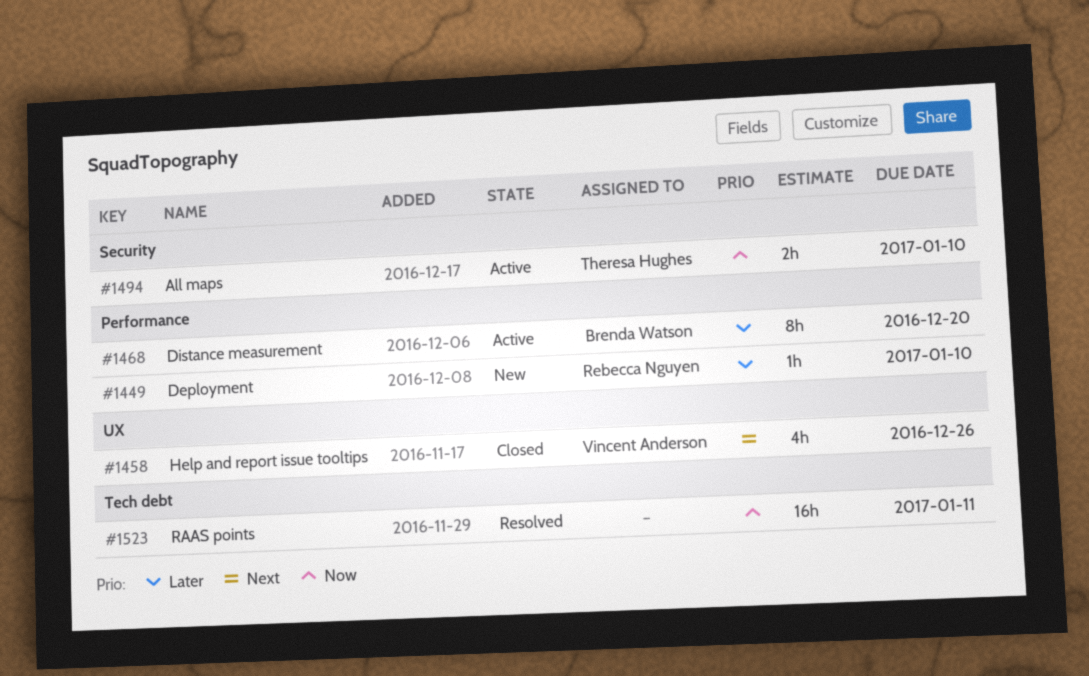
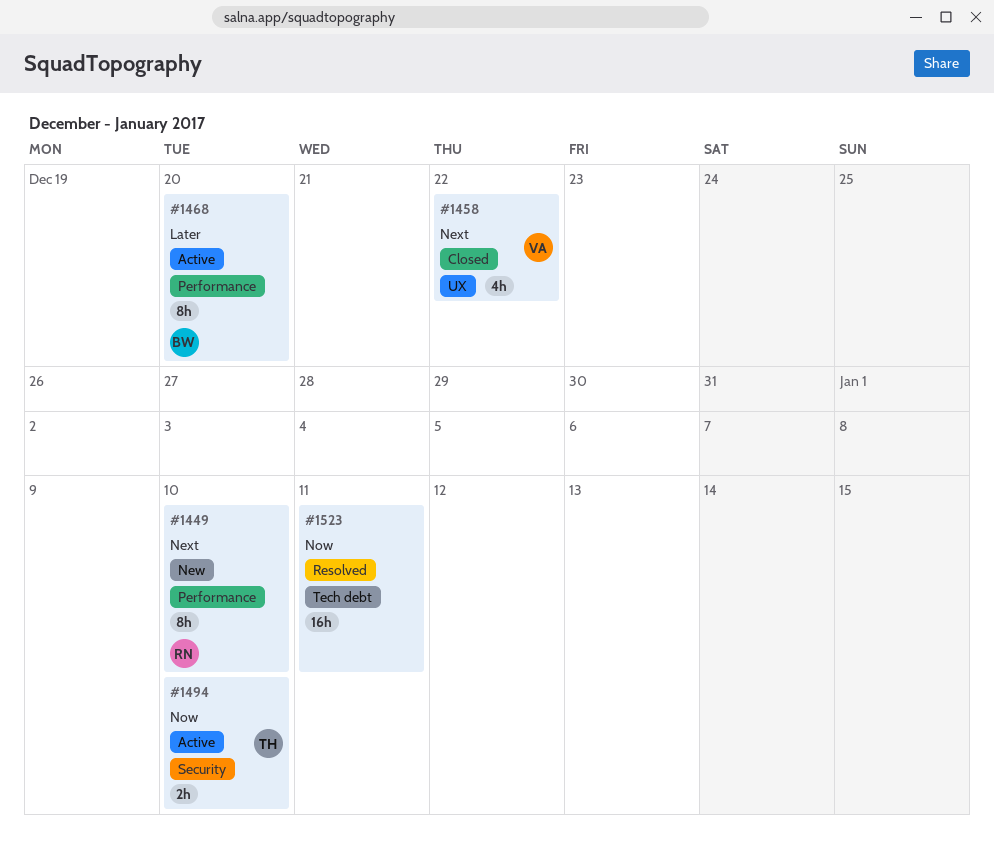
#1449, priority: Later -> Next
#1449, estimate: 1h -> 8h
#1458, due: Dec 26 -> Dec 22

